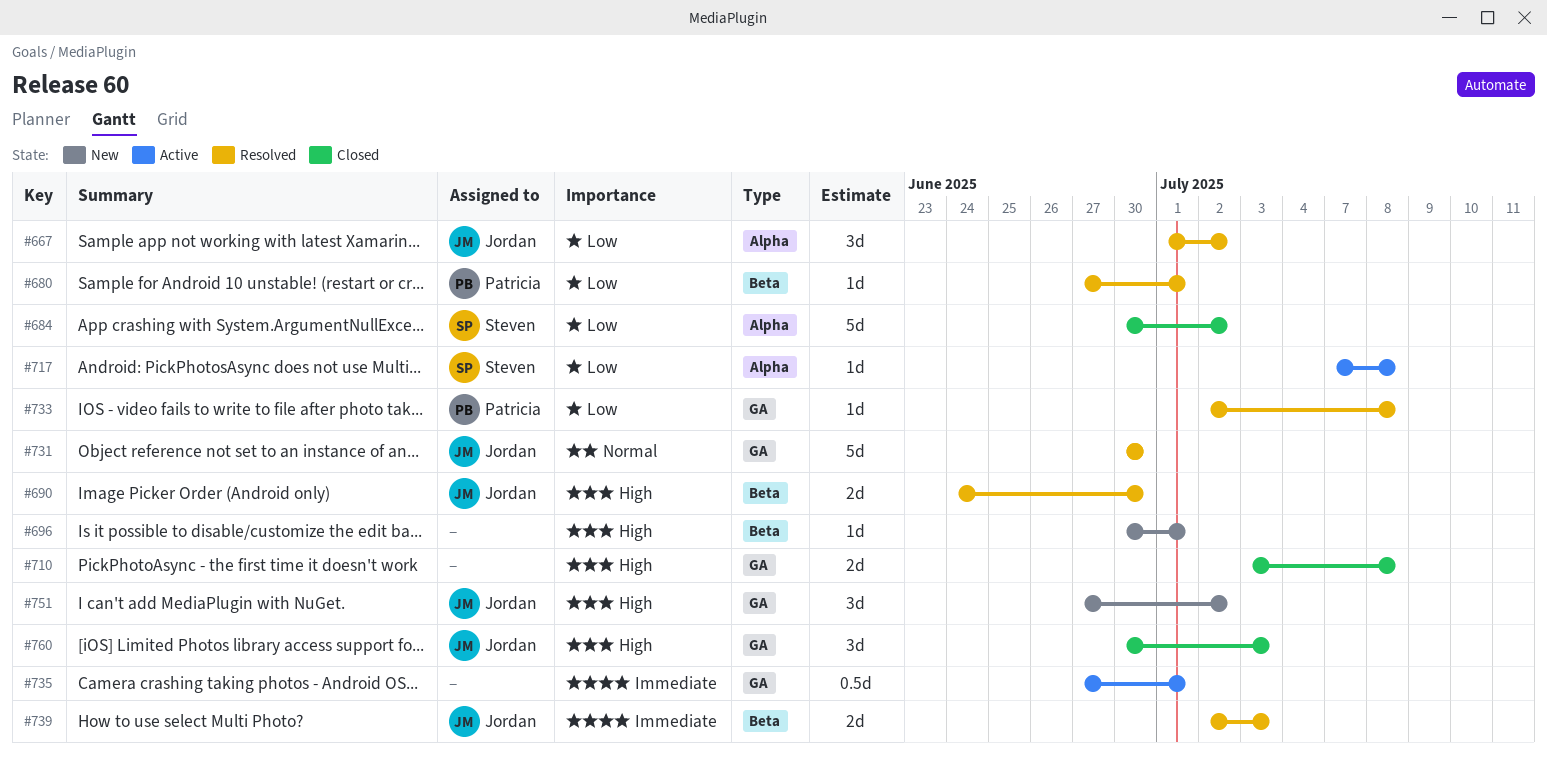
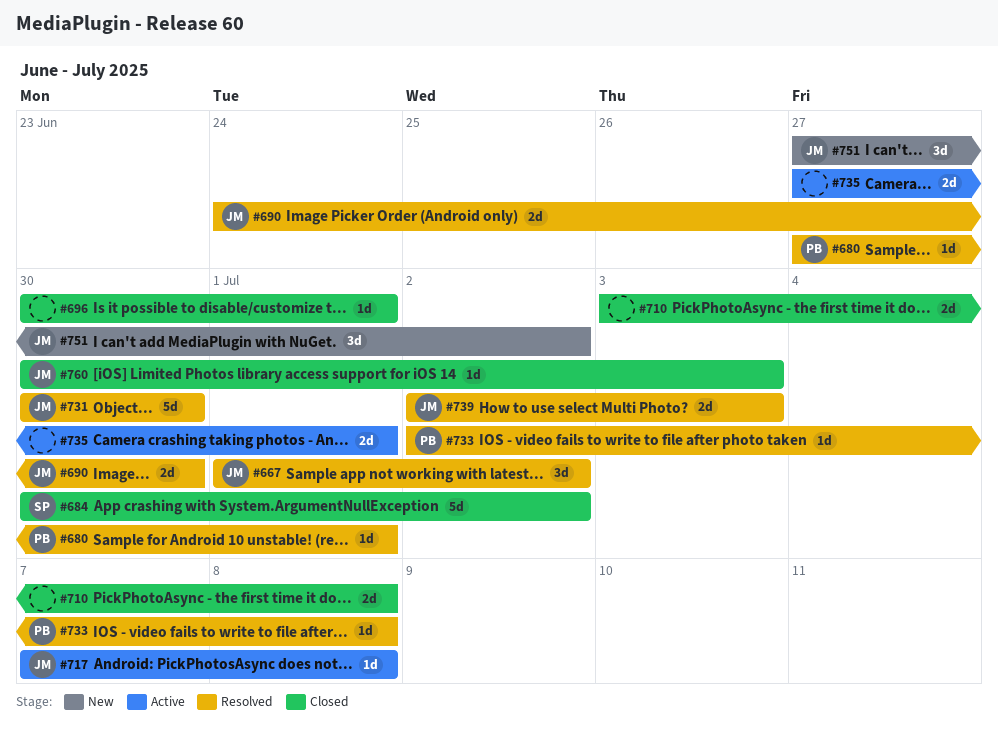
#696, status: New -> Closed
#717, owner: Steven -> Jordan
#735, estimate: 0.5d -> 2d
#760, estimate: 3d -> 1d

